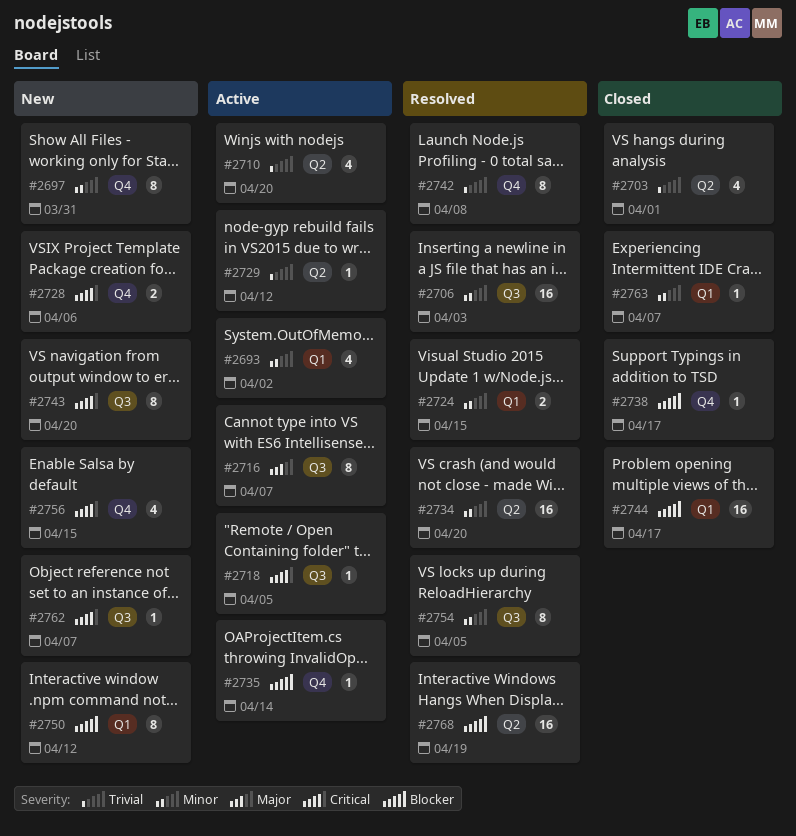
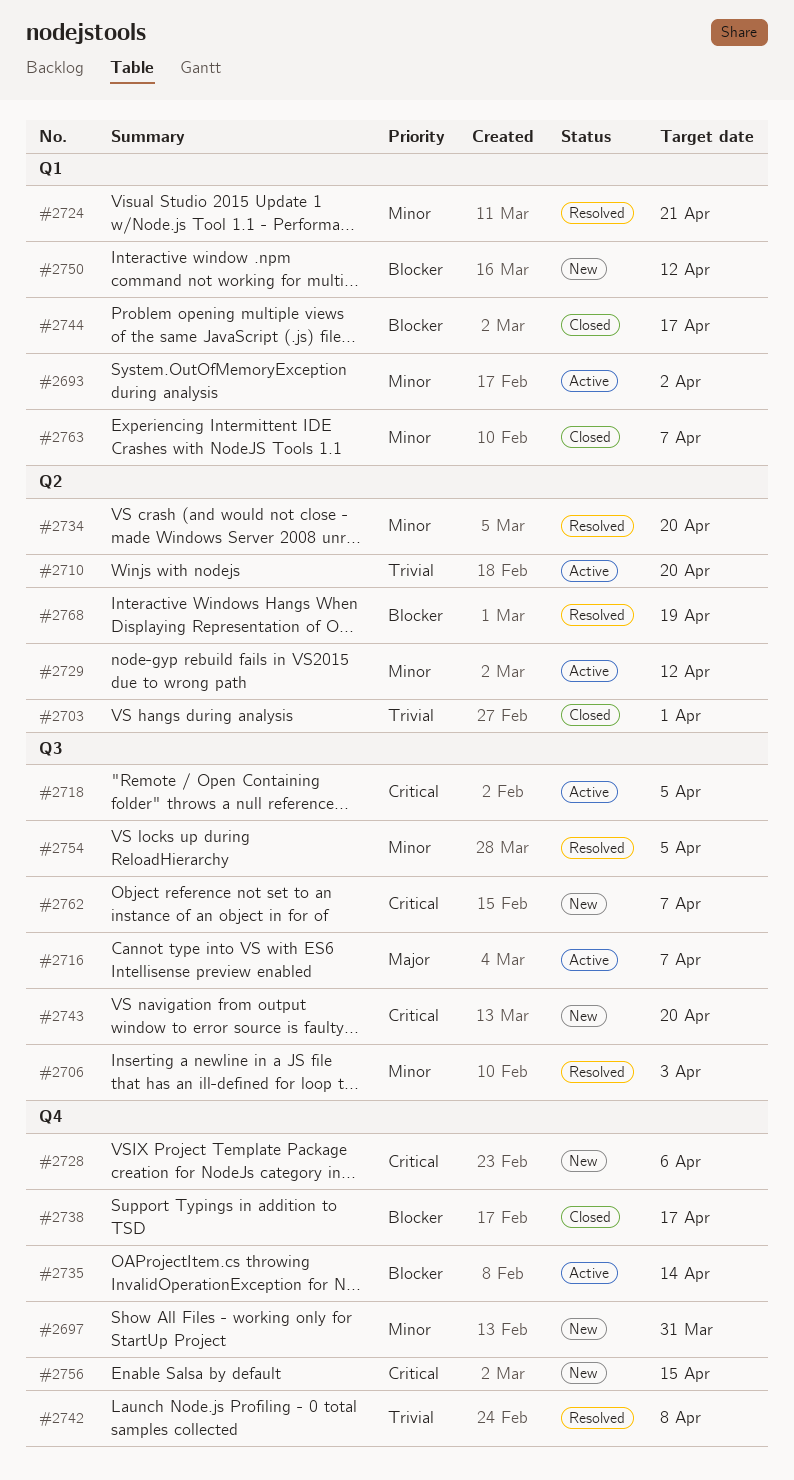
#2724, due: Apr 15 -> Apr 21
#2729, priority: Trivial -> Minor

